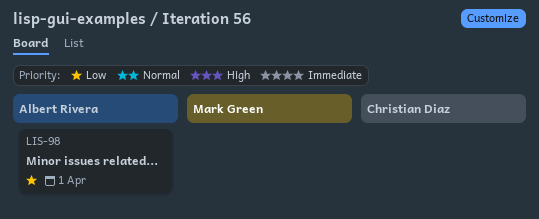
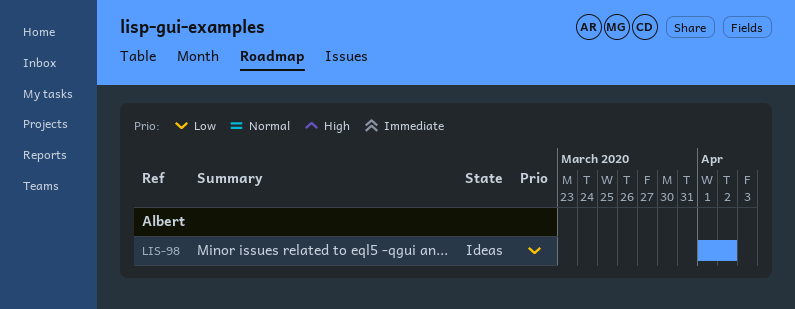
LIS-98, due: Apr 1 -> Apr 2

